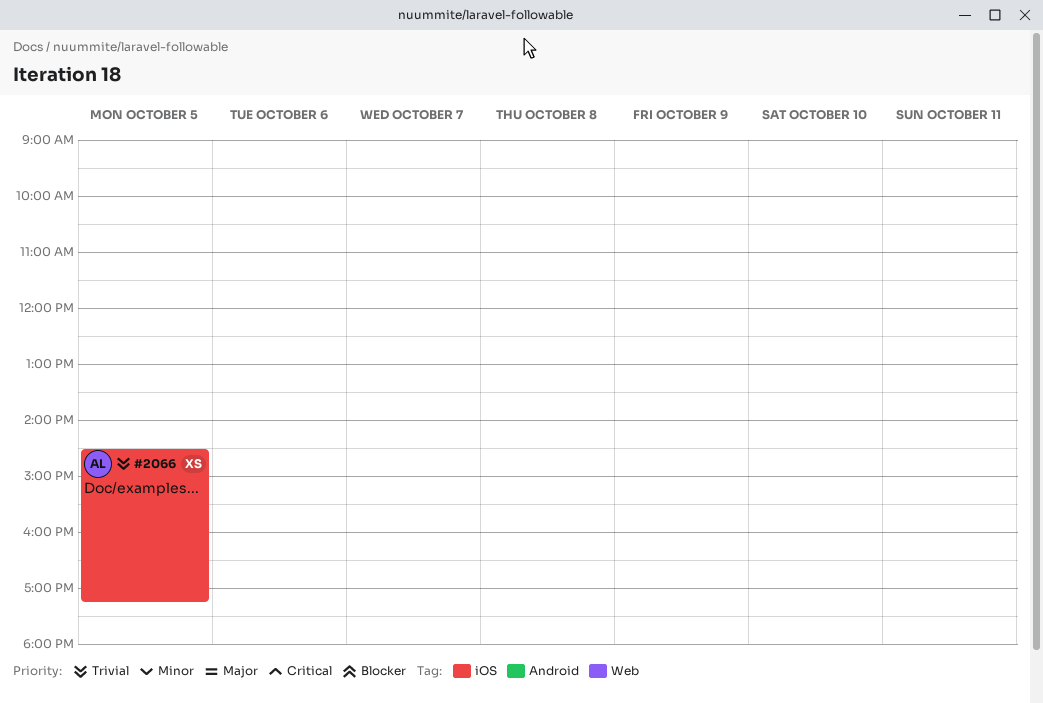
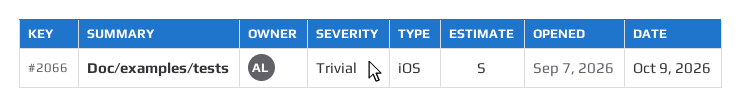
#2066, estimate: XS -> S
#2066, day: Oct 5 -> Oct 9

